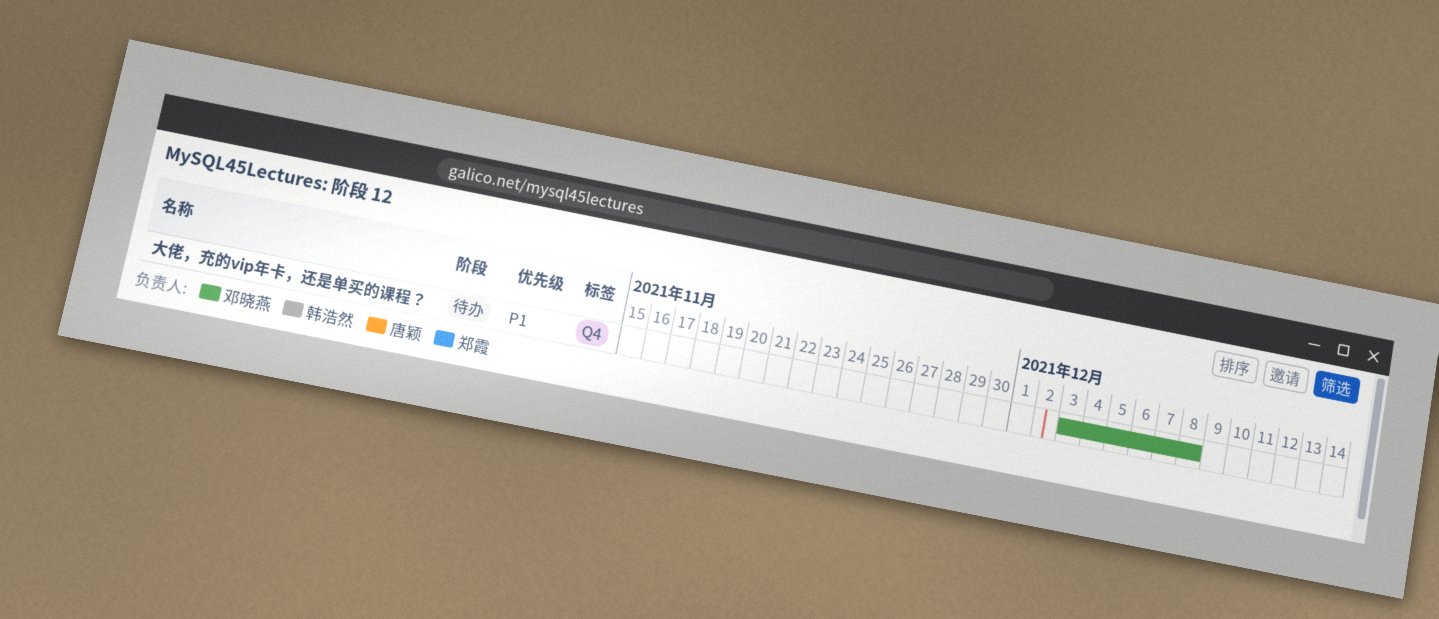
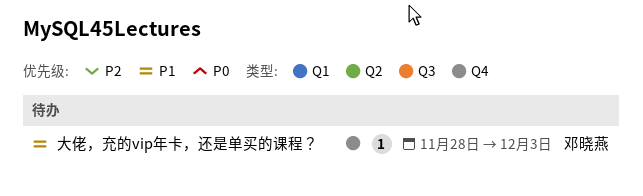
大佬，充的vip年卡，还是单买的课程？, start: Dec 3 -> Nov 28
大佬，充的vip年卡，还是单买的课程？, due: Dec 8 -> Dec 3

